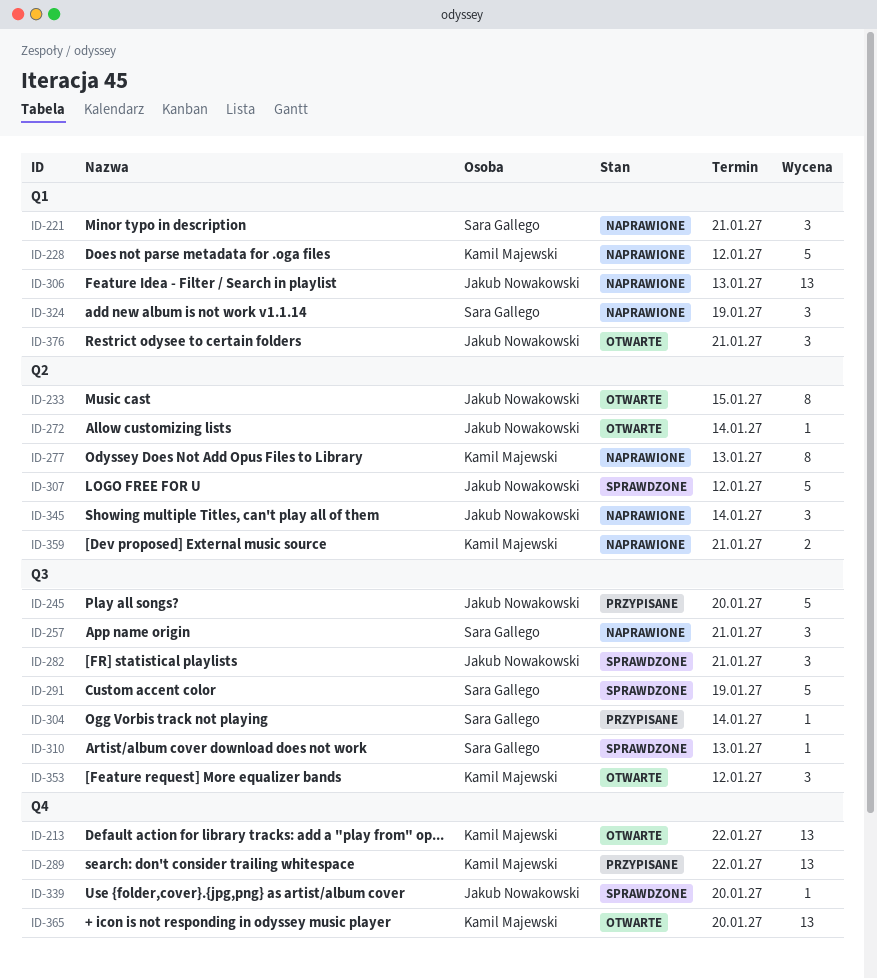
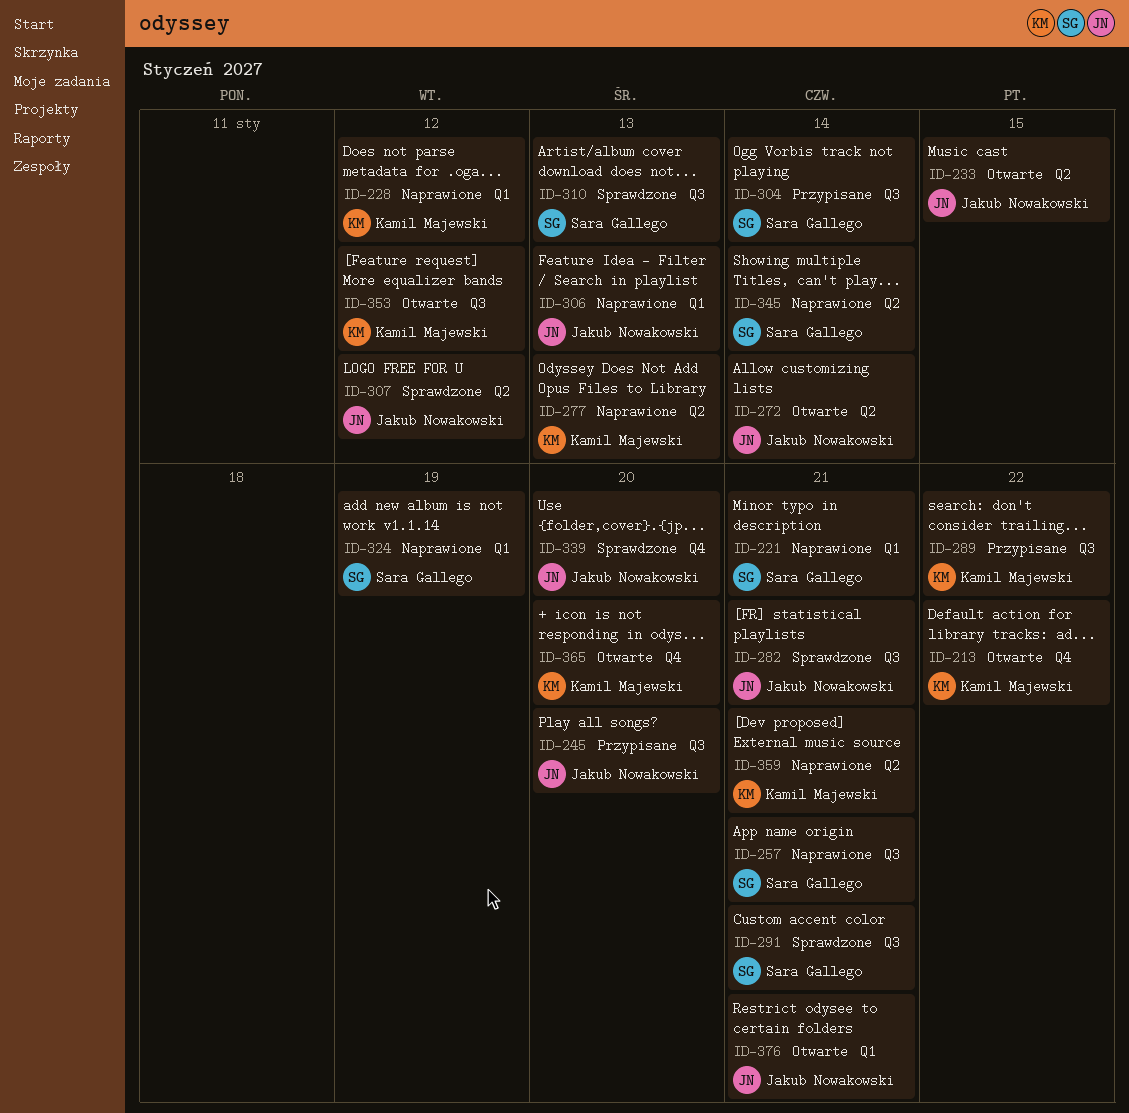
ID-289, label: Q4 -> Q3
ID-291, due: Jan 19 -> Jan 21
ID-345, owner: Jakub Nowakowski -> Sara Gallego

